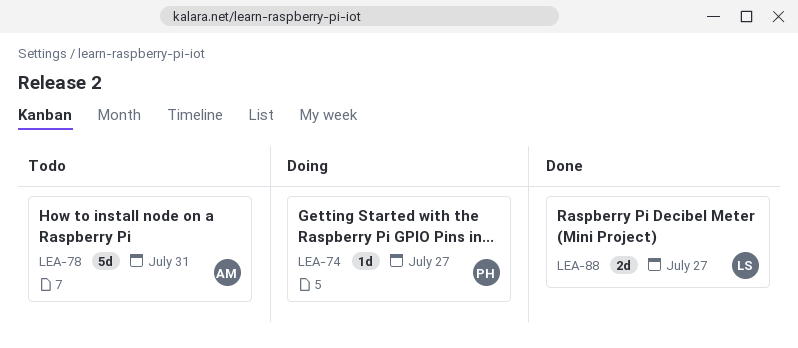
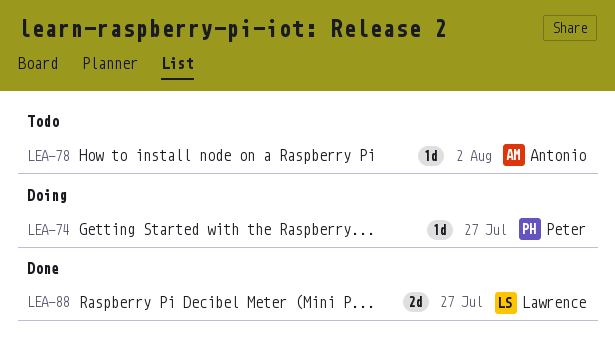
LEA-78, estimate: 5d -> 1d
LEA-78, due: Jul 31 -> Aug 2

